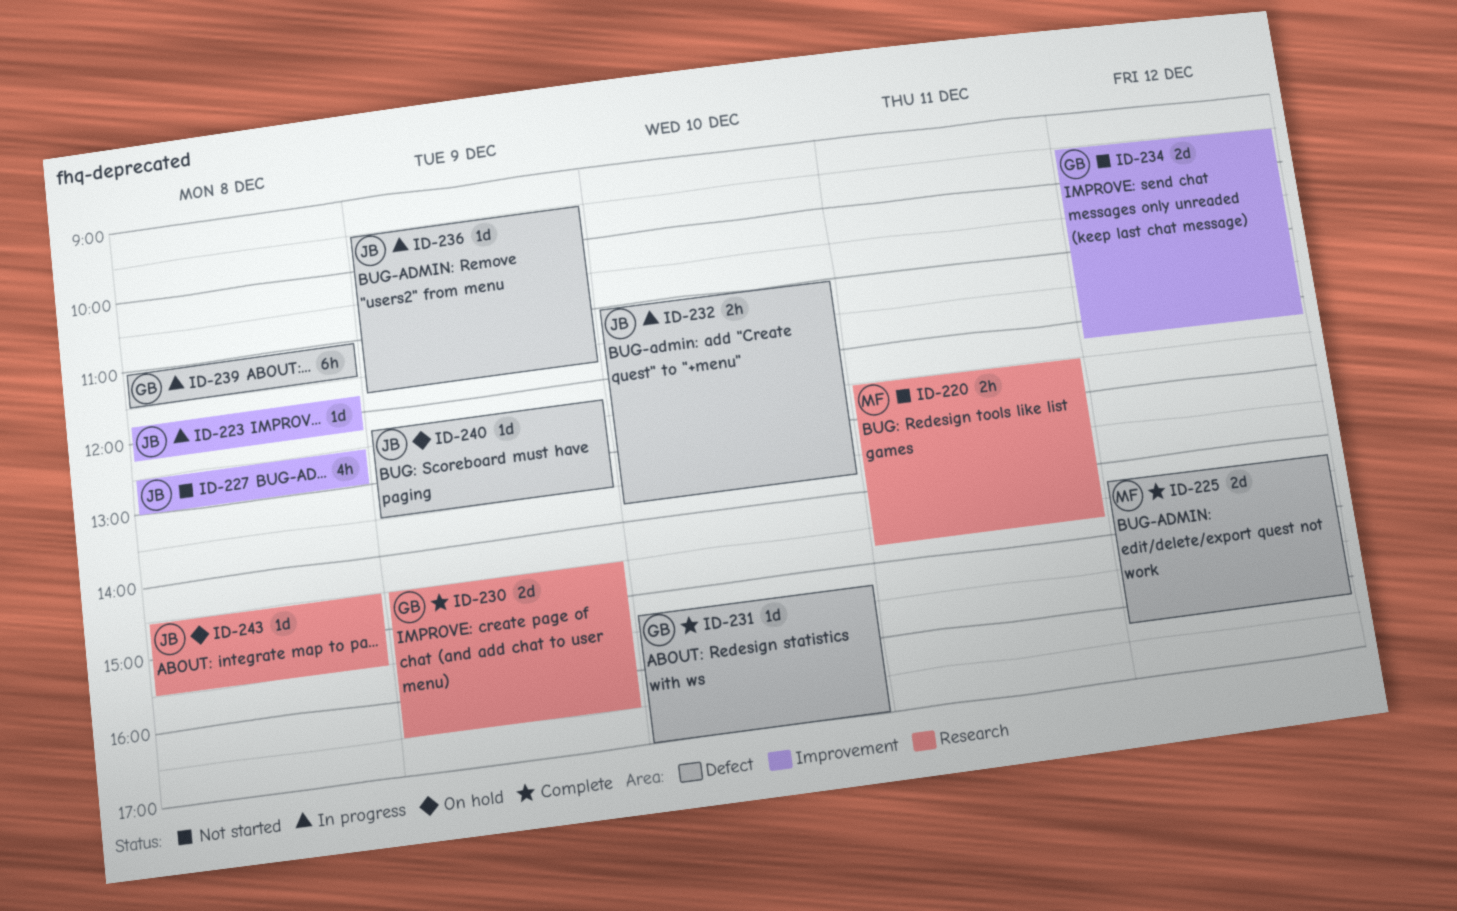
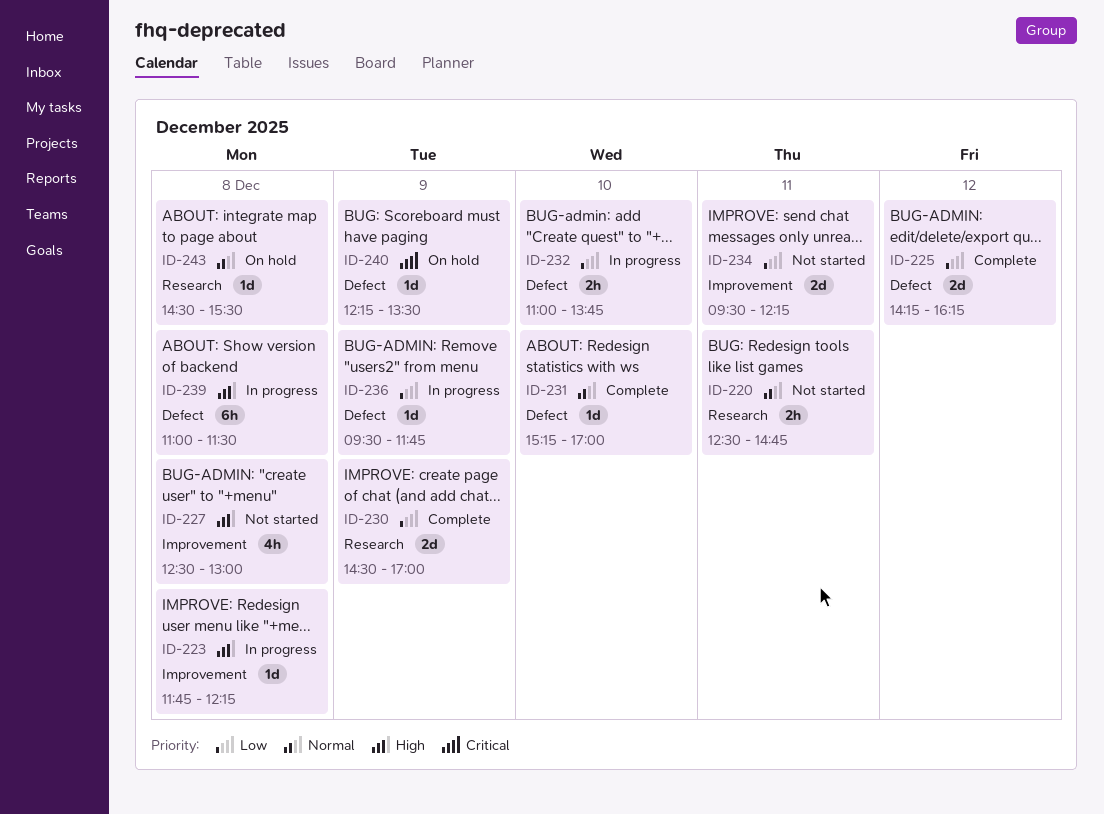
ID-230, ends: 16:30 -> 17:00
ID-234, day: Dec 12 -> Dec 11

